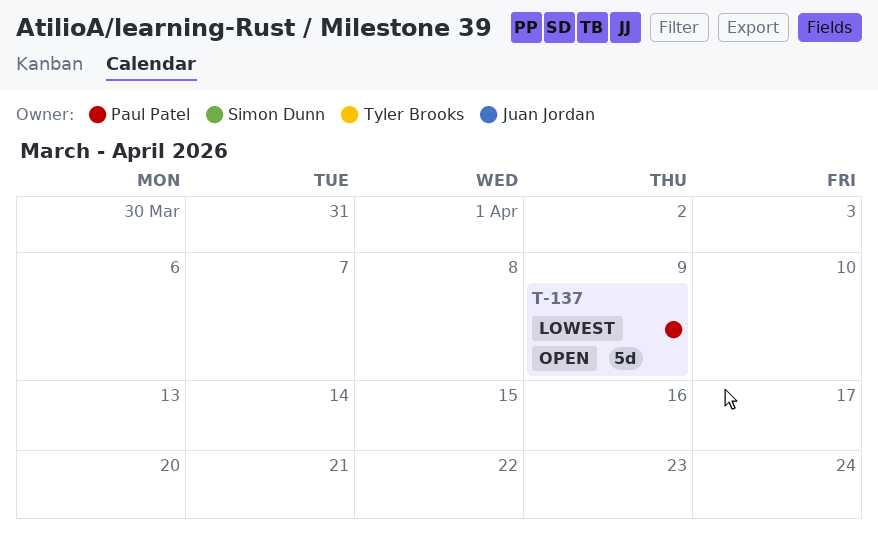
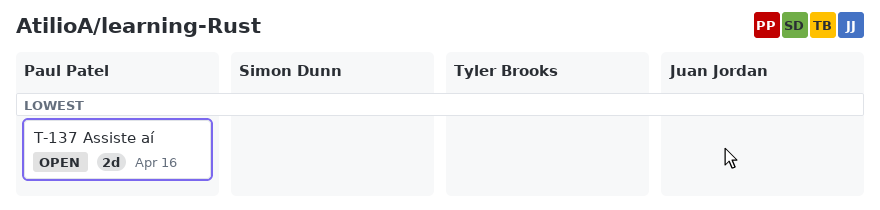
T-137, estimate: 5d -> 2d
T-137, due: Apr 9 -> Apr 16

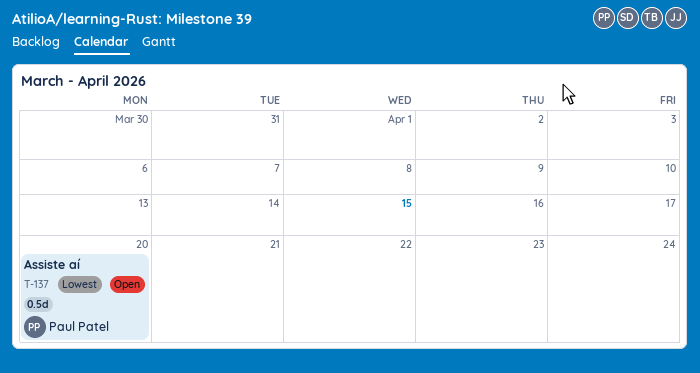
T-137, estimate: 2d -> 0.5d
T-137, due: Apr 16 -> Apr 20

